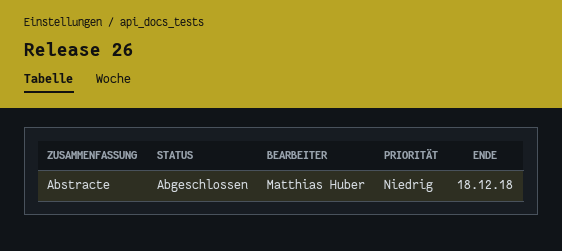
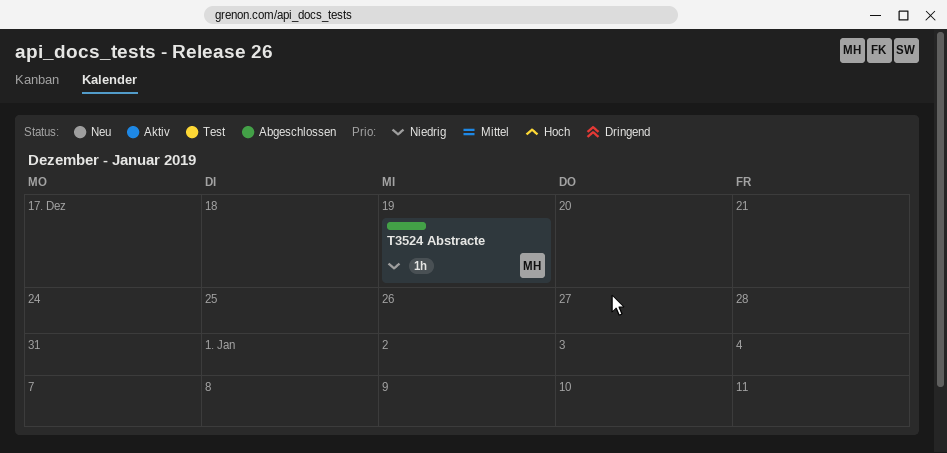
Abstracte, due: Dec 18 -> Dec 19

